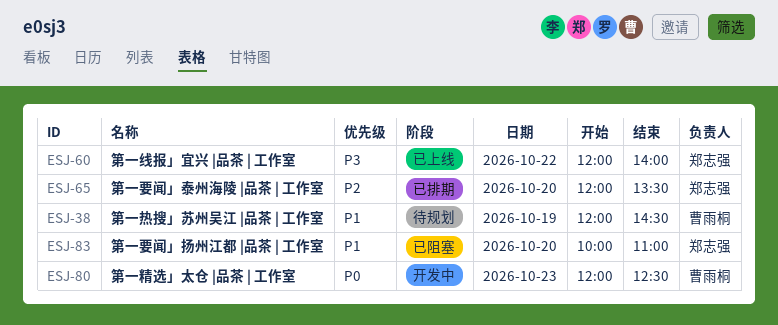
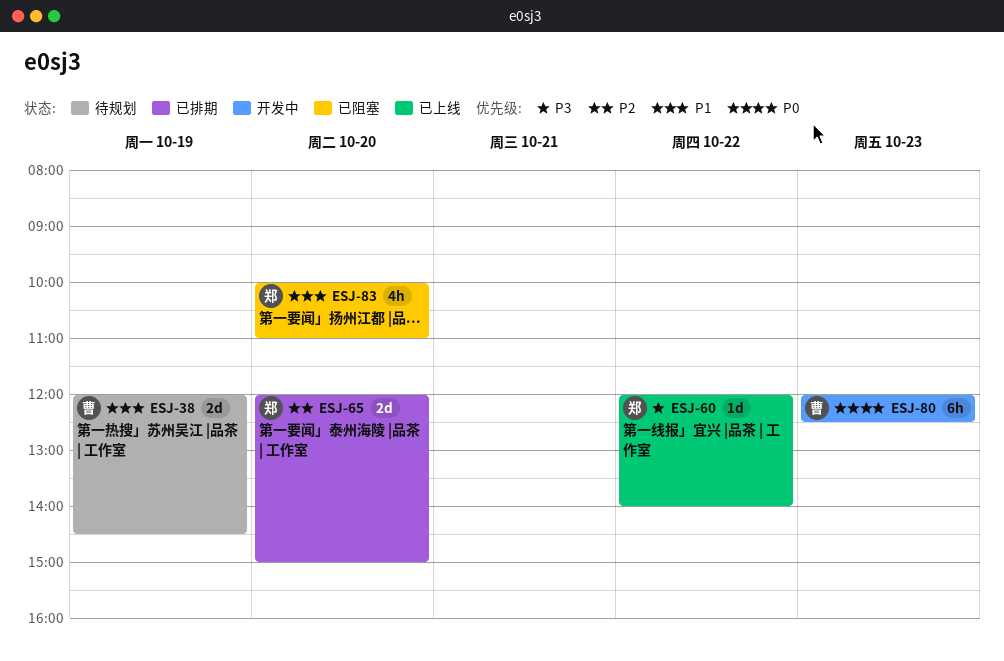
ESJ-65, ends: 13:30 -> 15:00

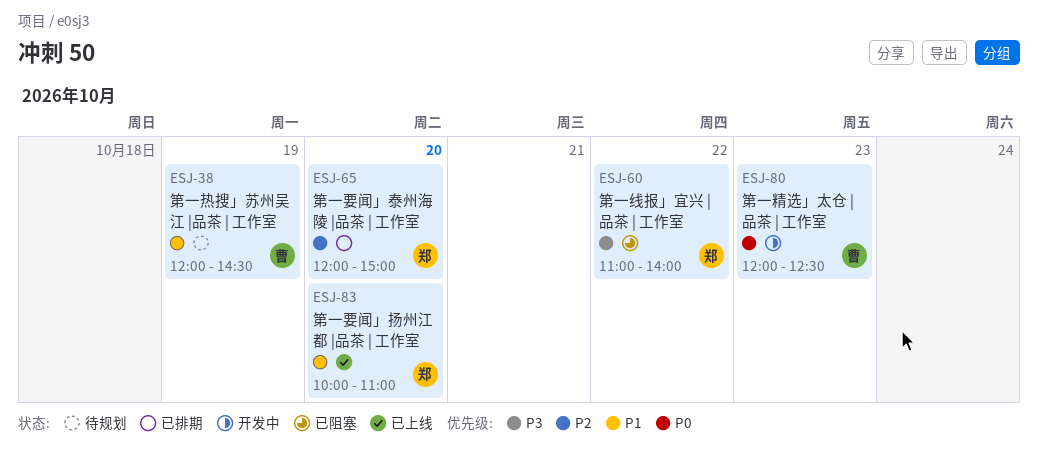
ESJ-60, status: 已上线 -> 已阻塞
ESJ-60, begins: 12:00 -> 11:00
ESJ-83, status: 已阻塞 -> 已上线

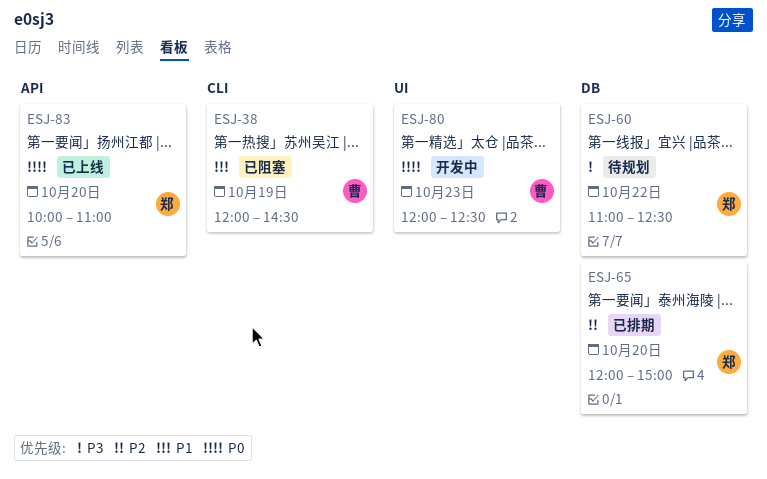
ESJ-38, status: 待规划 -> 已阻塞
ESJ-60, status: 已阻塞 -> 待规划
ESJ-60, ends: 14:00 -> 12:30
ESJ-83, priority: P1 -> P0

